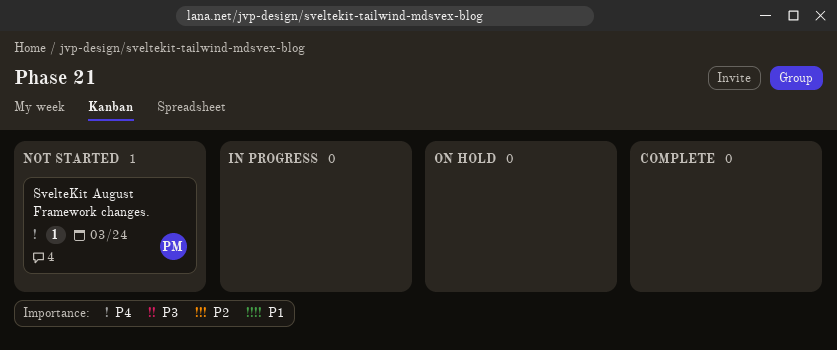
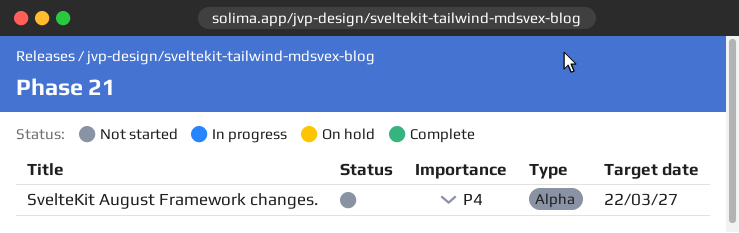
SvelteKit August Framework changes., due: Mar 24 -> Mar 22

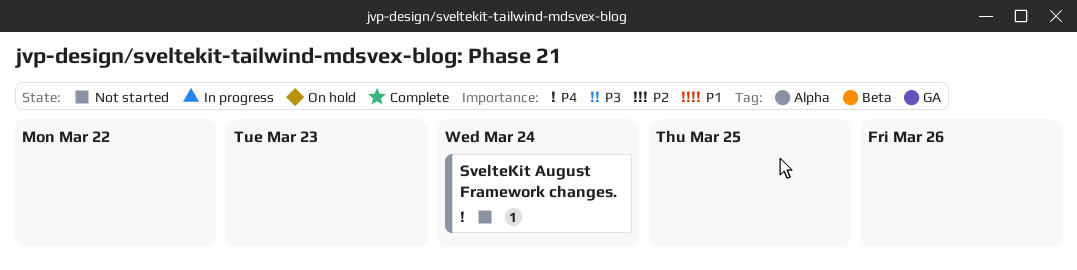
SvelteKit August Framework changes., due: Mar 22 -> Mar 24

